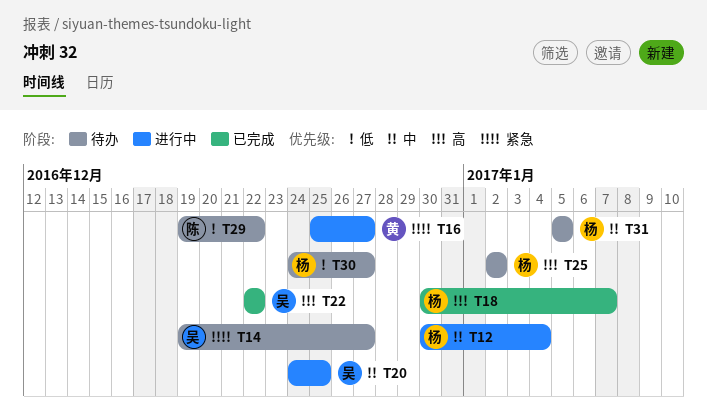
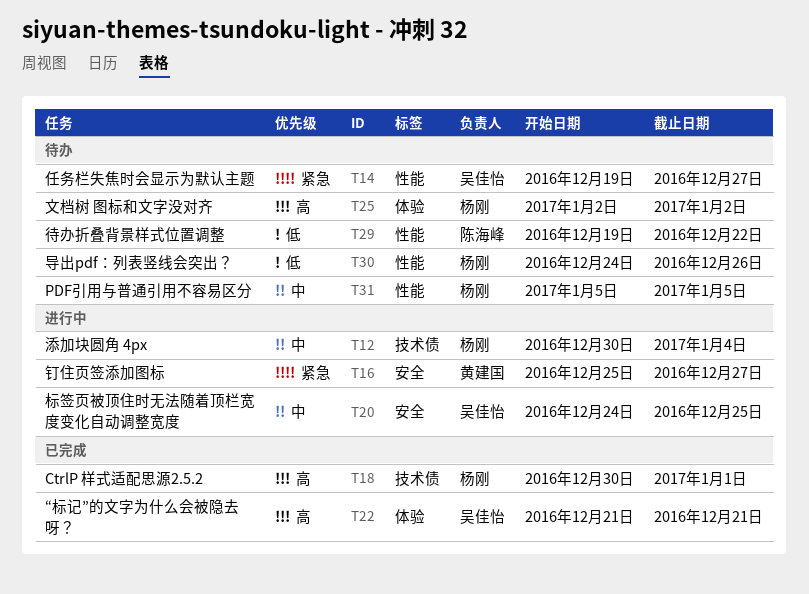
T18, due: Jan 7 -> Jan 1
T22, start: Dec 22 -> Dec 21
T22, due: Dec 22 -> Dec 21
T30, due: Dec 27 -> Dec 26

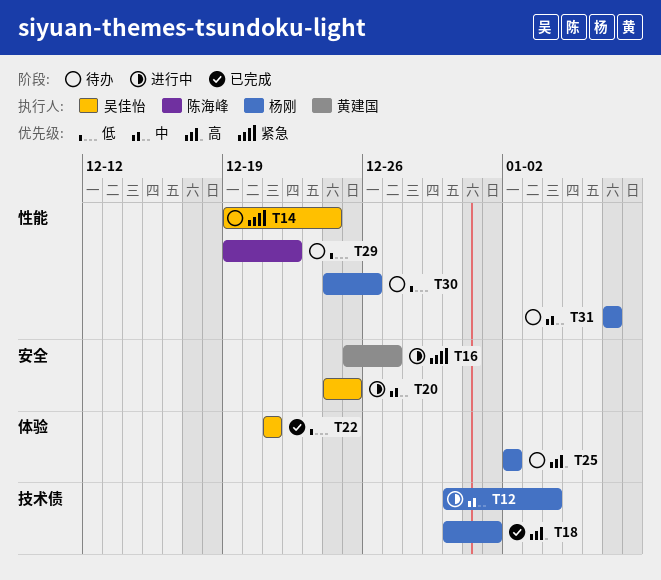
T14, due: Dec 27 -> Dec 24
T22, priority: 高 -> 低
T31, start: Jan 5 -> Jan 7
T31, due: Jan 5 -> Jan 7

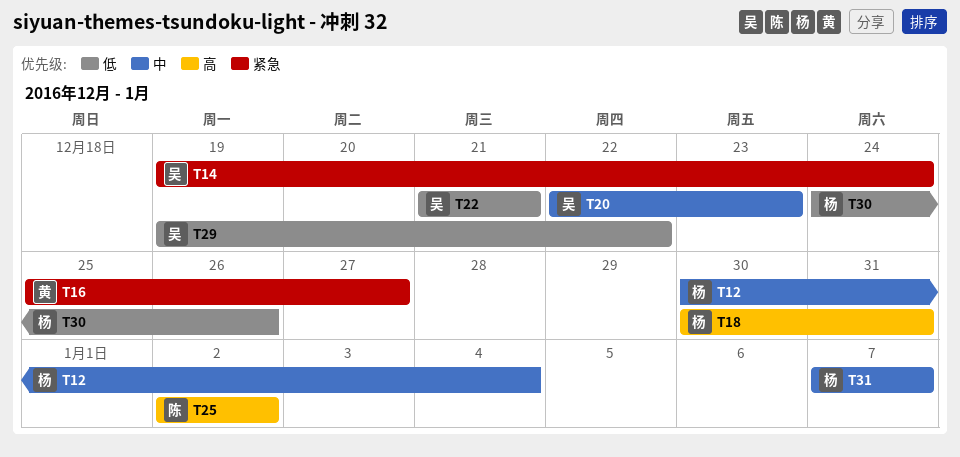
T18, due: Jan 1 -> Dec 31
T20, start: Dec 24 -> Dec 22
T20, due: Dec 25 -> Dec 23
T25, owner: 杨刚 -> 陈海峰
T29, owner: 陈海峰 -> 吴佳怡

